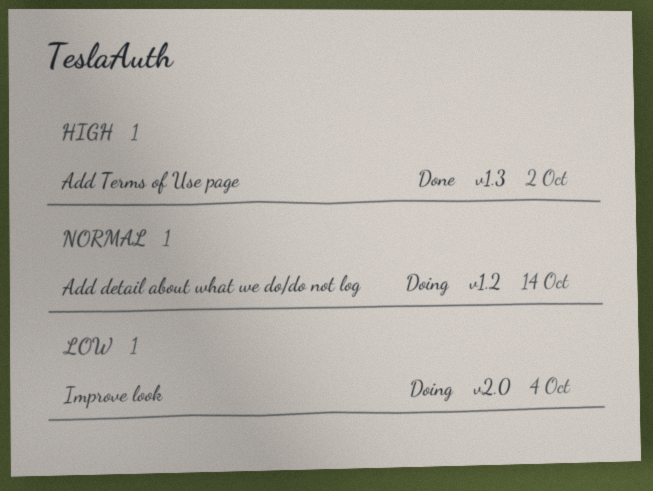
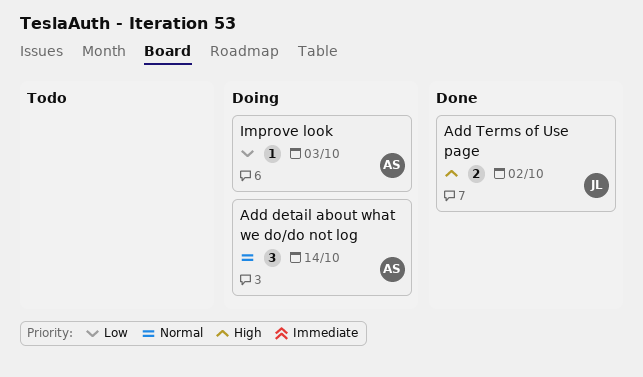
Improve look, due: Oct 4 -> Oct 3

